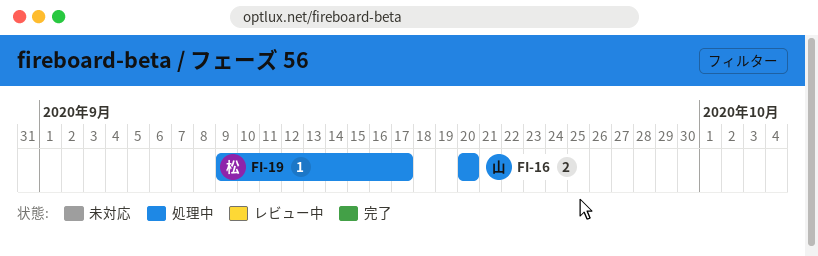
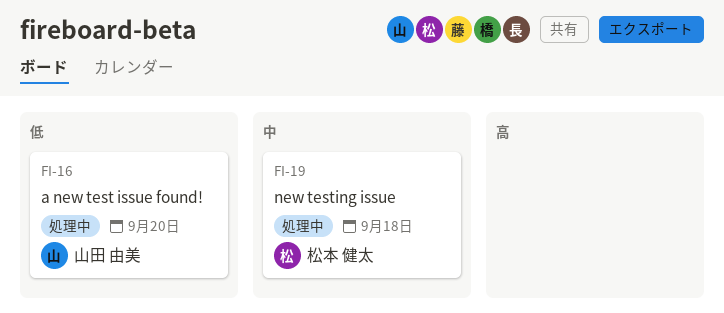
FI-19, due: Sep 17 -> Sep 18

